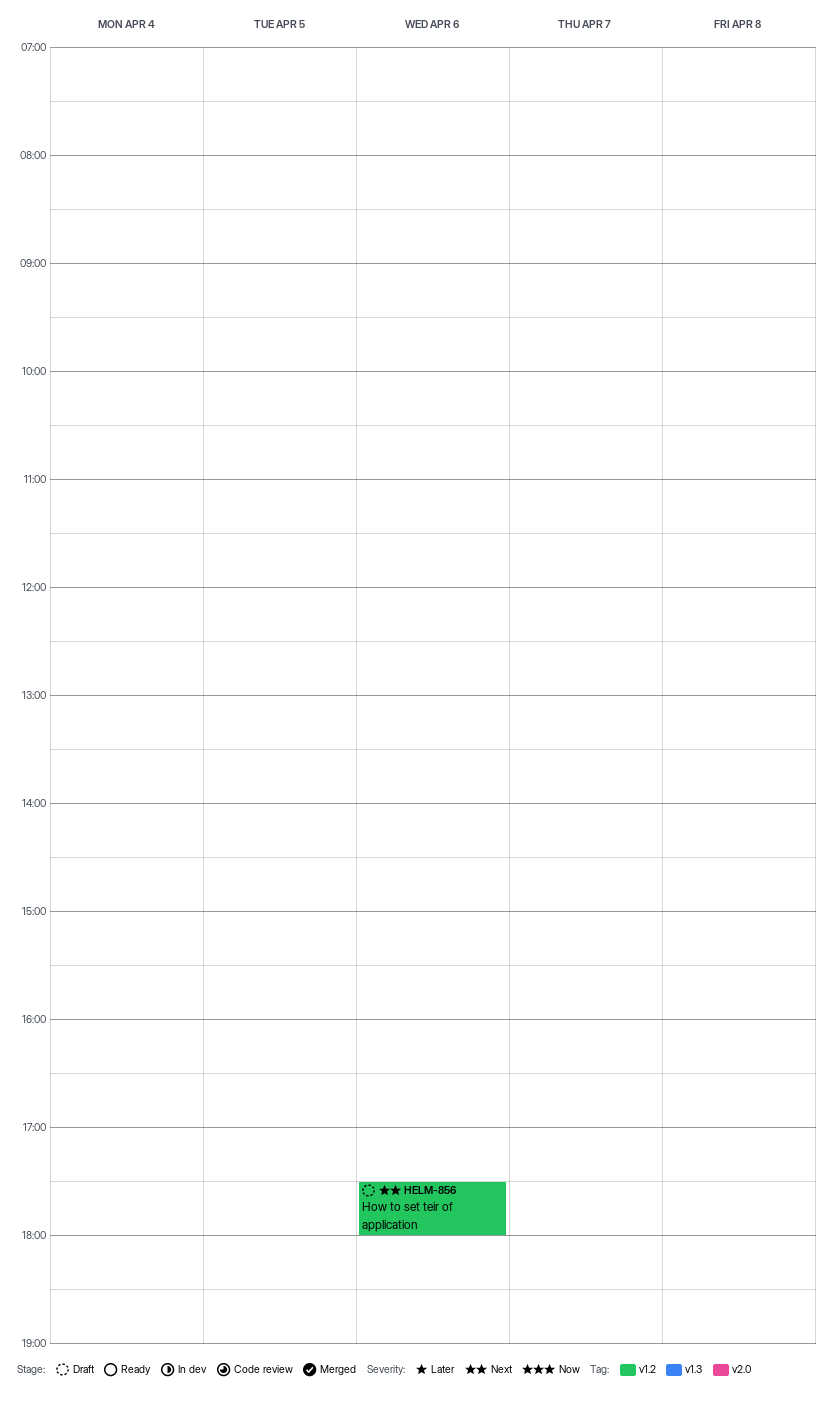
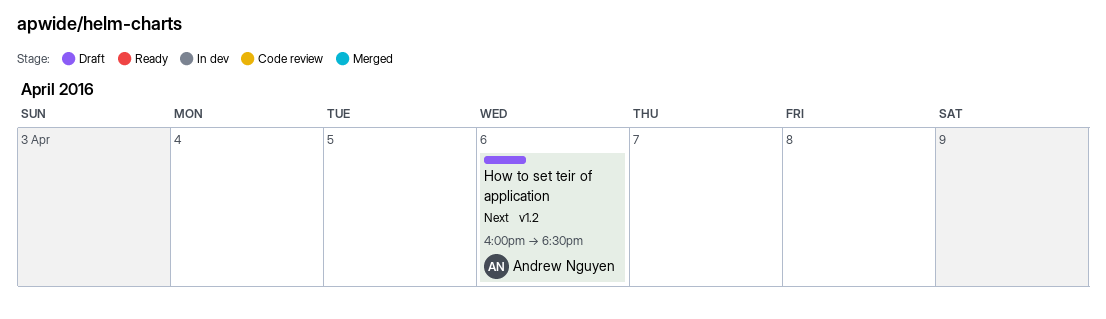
How to set teir of application, begins: 17:30 -> 16:00
How to set teir of application, ends: 18:00 -> 18:30

